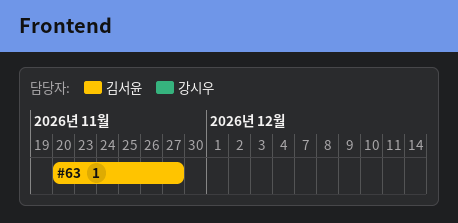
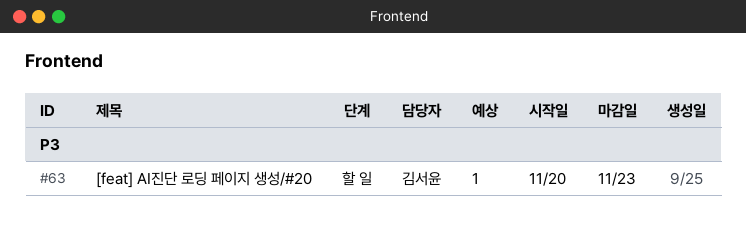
#63, due: Nov 27 -> Nov 23

